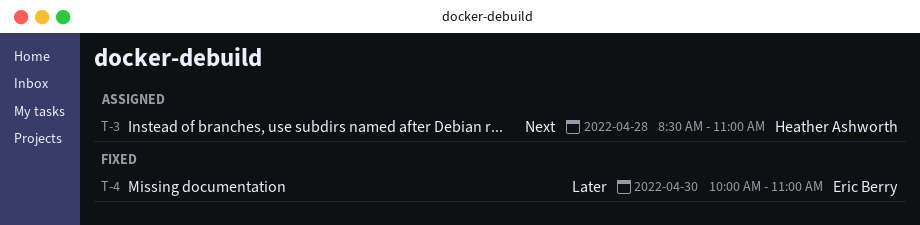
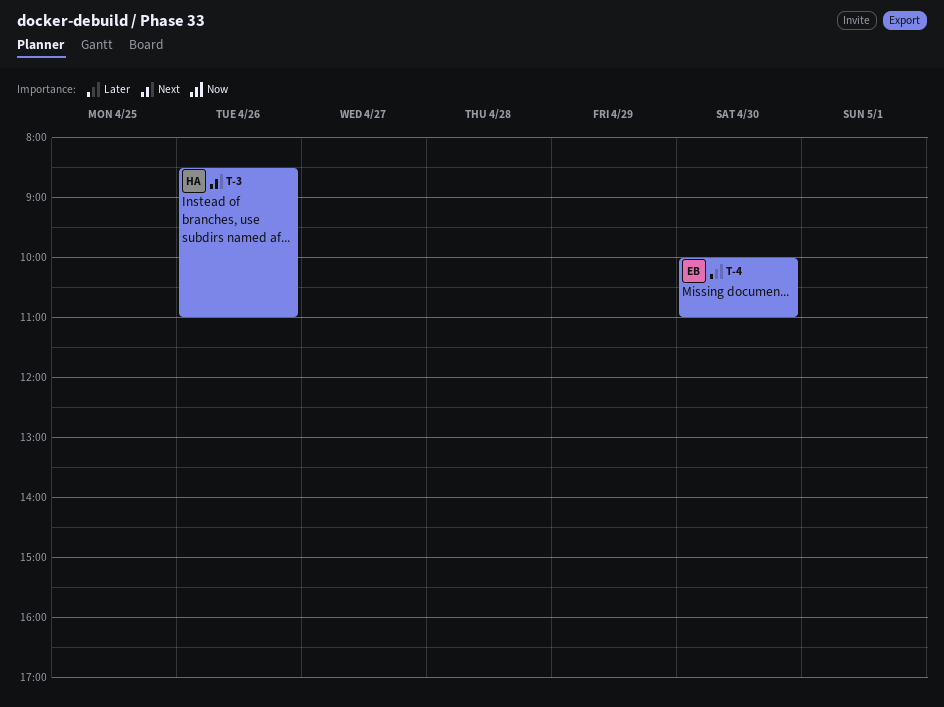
T-3, day: Apr 28 -> Apr 26

